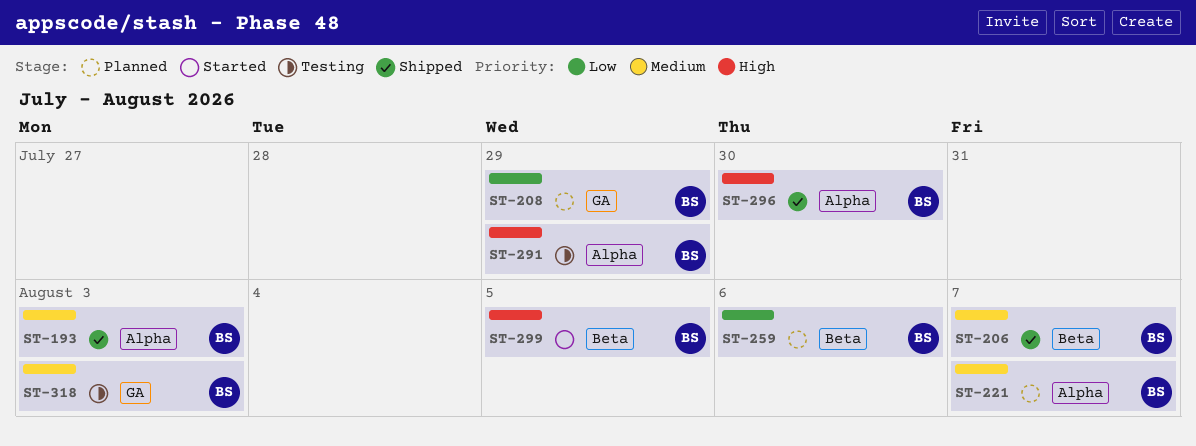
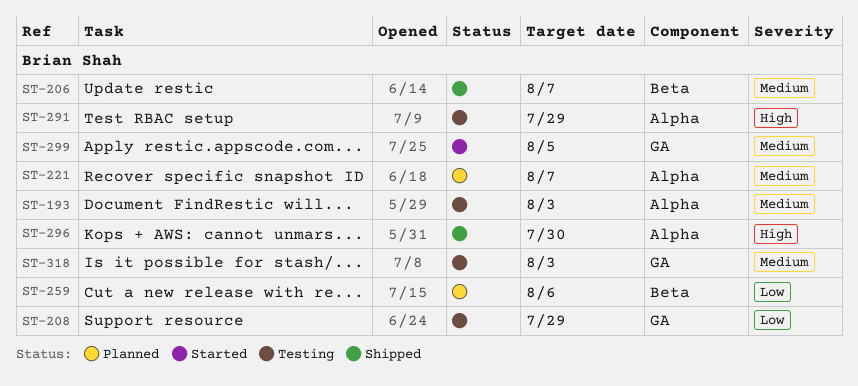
ST-193, status: Shipped -> Testing
ST-208, status: Planned -> Testing
ST-299, priority: High -> Medium
ST-299, label: Beta -> GA

